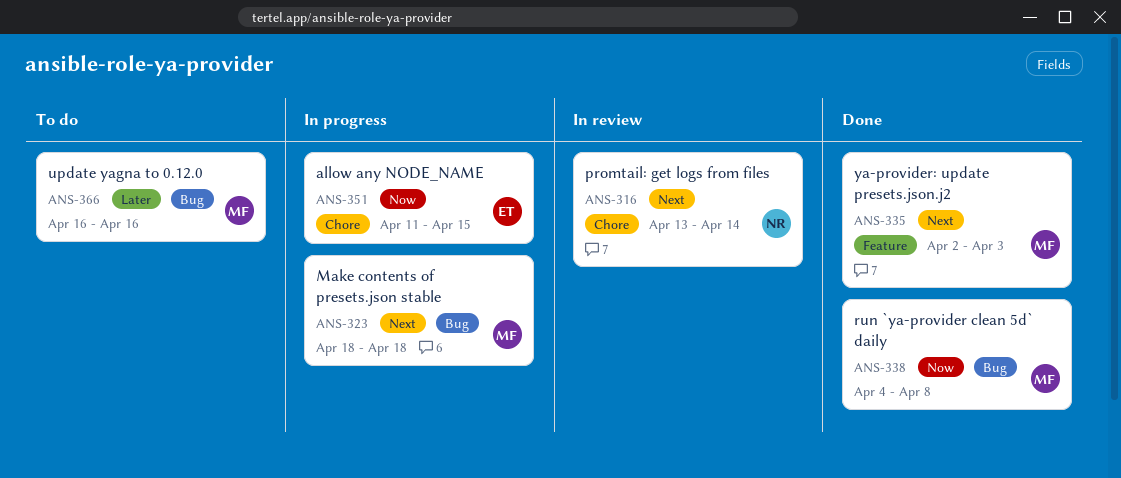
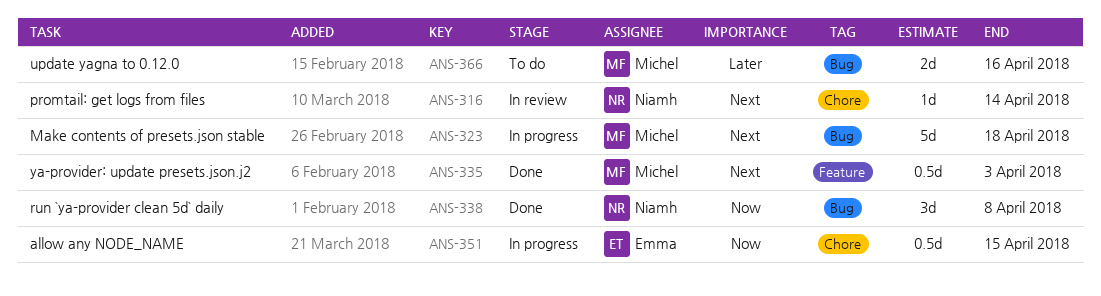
ANS-338, owner: Michel -> Niamh

